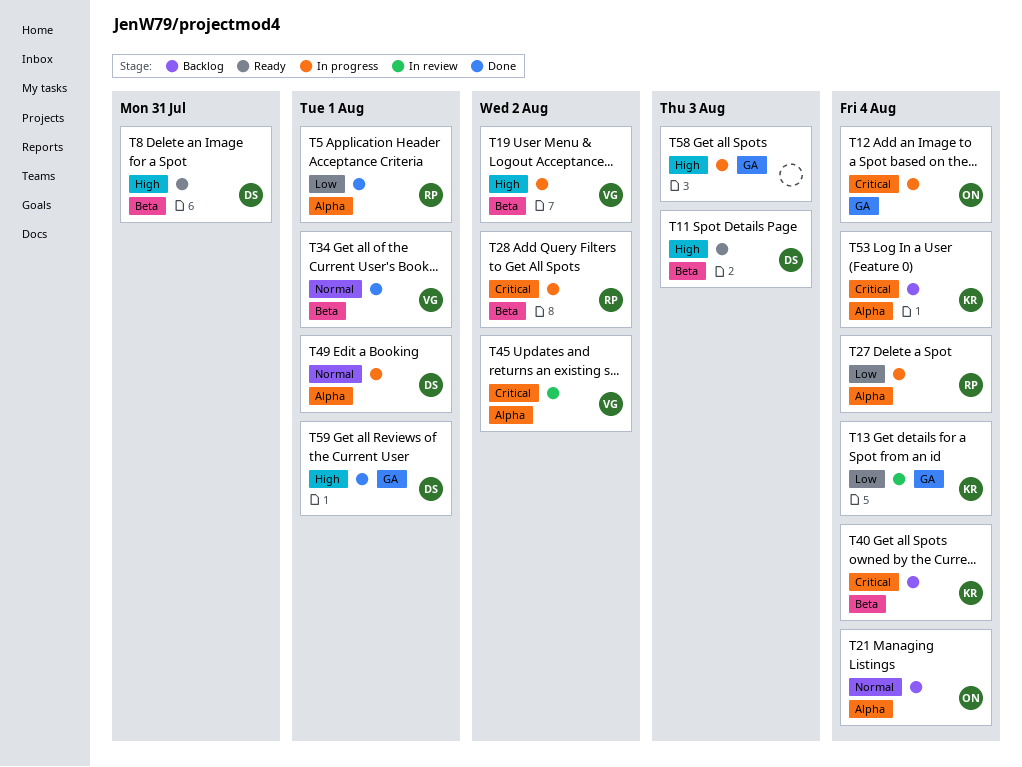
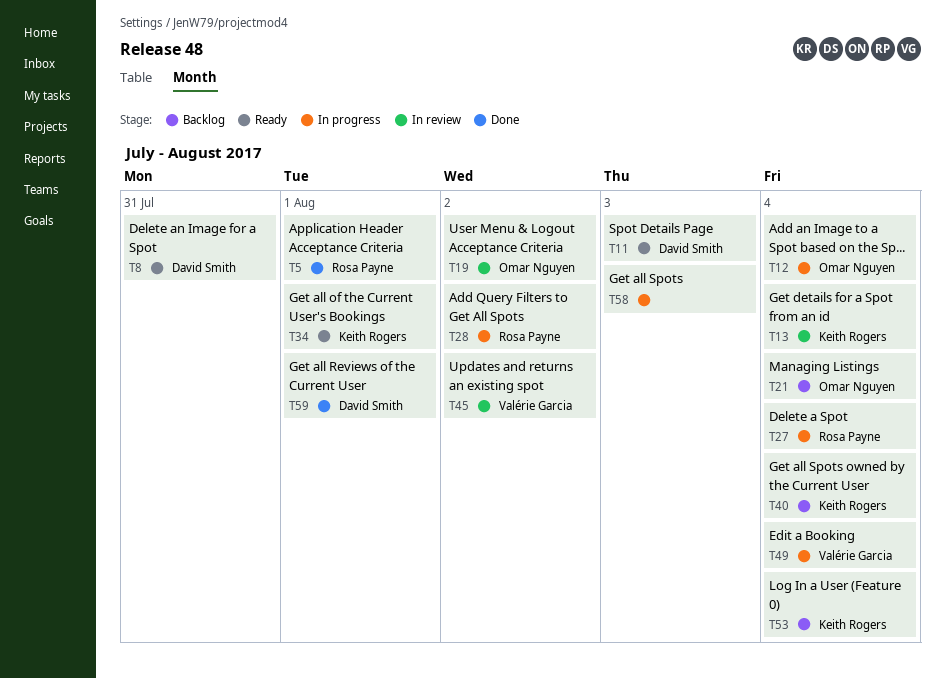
T19, status: In progress -> In review
T19, owner: Valérie Garcia -> Omar Nguyen
T34, status: Done -> Ready
T34, owner: Valérie Garcia -> Keith Rogers
T49, owner: David Smith -> Valérie Garcia
T49, due: Aug 1 -> Aug 4

